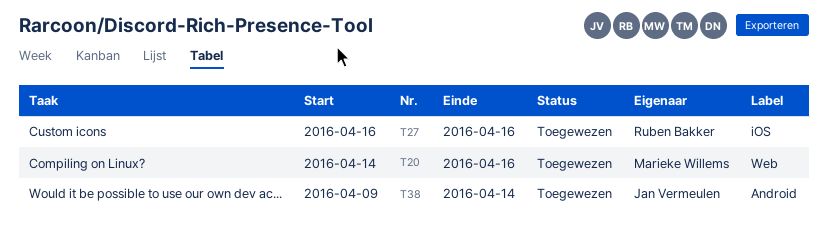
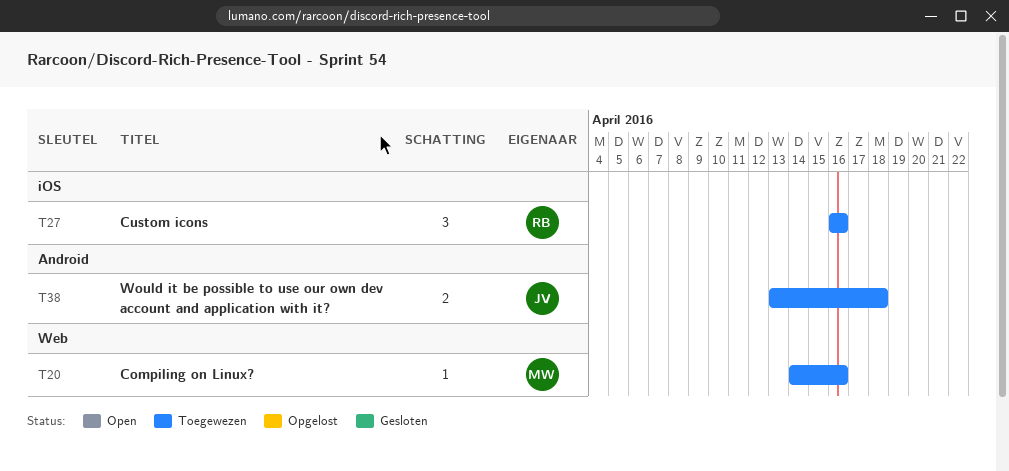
T38, start: Apr 9 -> Apr 13
T38, due: Apr 14 -> Apr 18

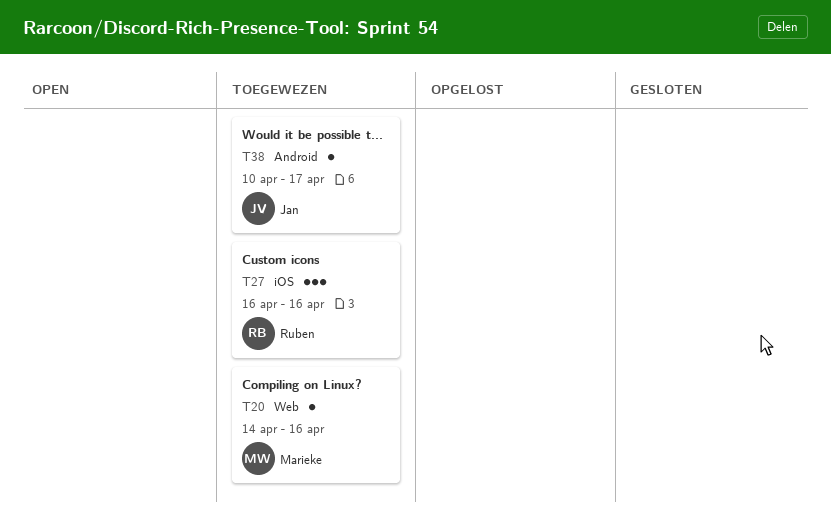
T38, estimate: 2 -> 1
T38, start: Apr 13 -> Apr 10
T38, due: Apr 18 -> Apr 17

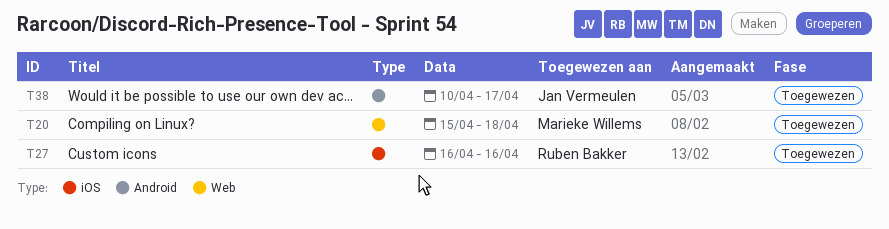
T20, start: Apr 14 -> Apr 15
T20, due: Apr 16 -> Apr 18

